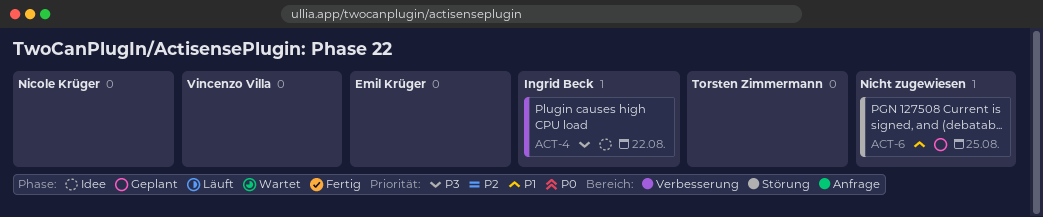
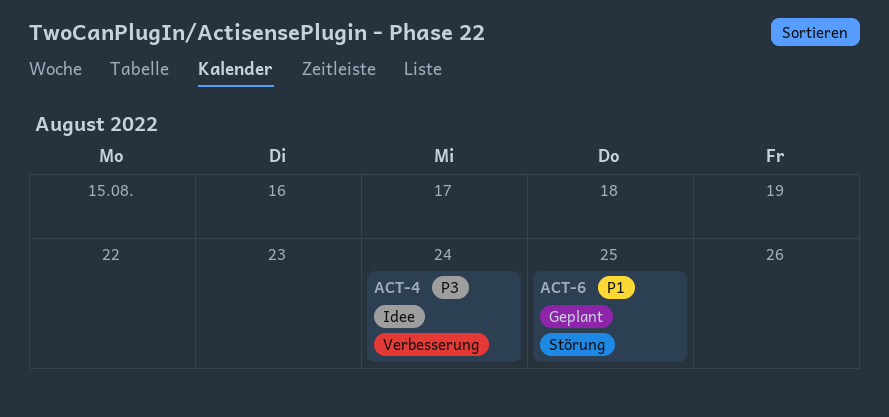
ACT-4, due: Aug 22 -> Aug 24

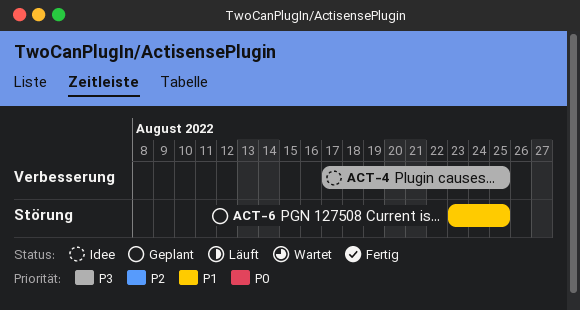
ACT-4, due: Aug 24 -> Aug 25

